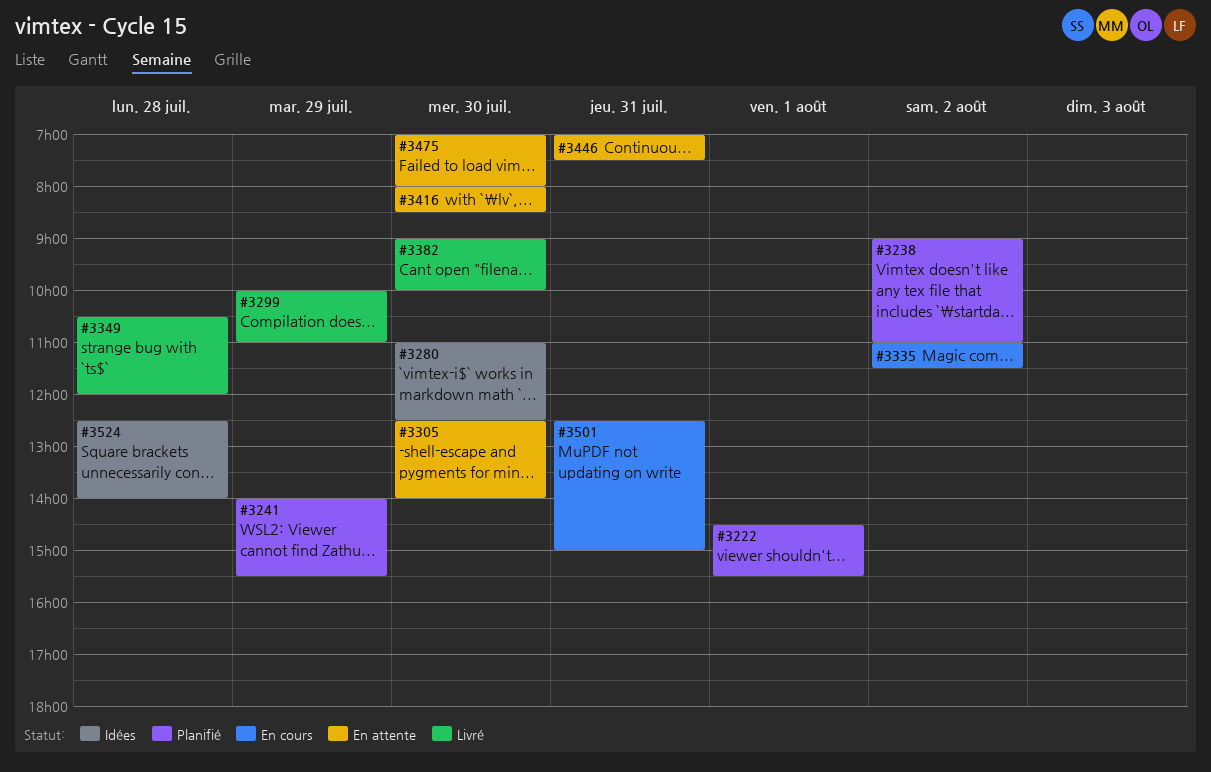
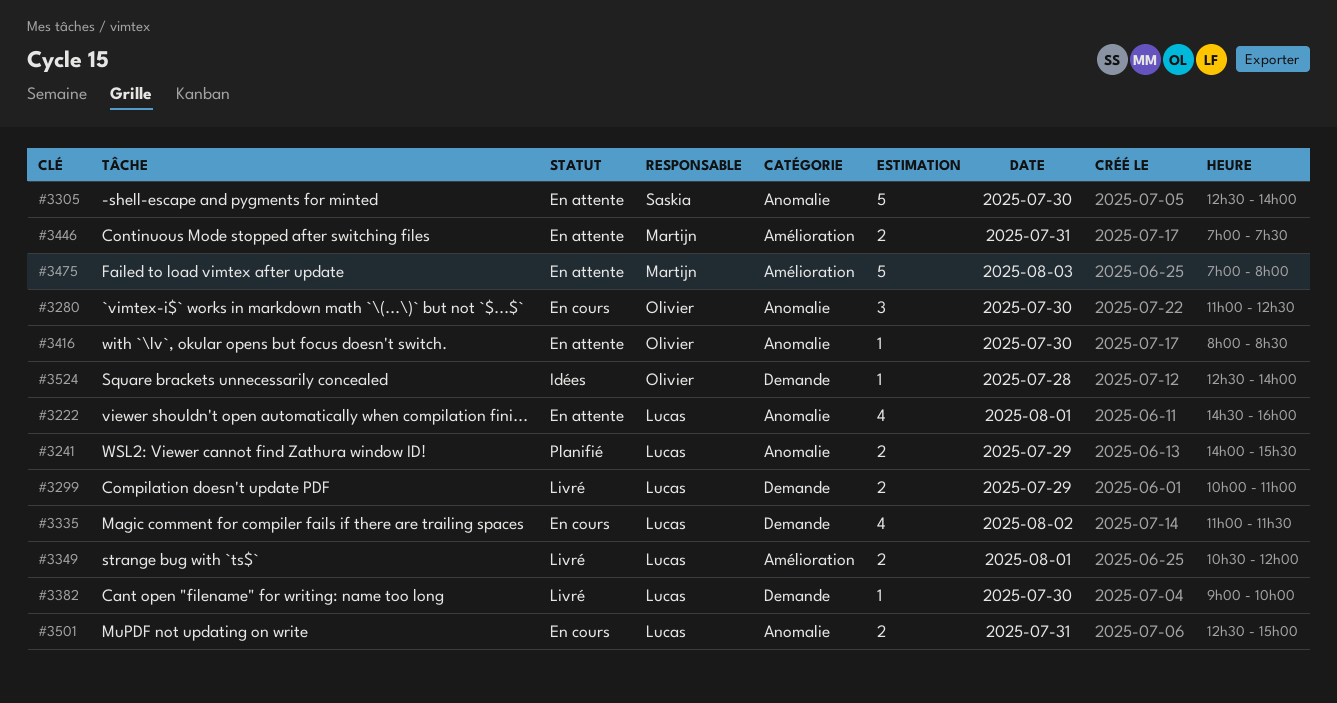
#3222, status: Planifié -> En attente
#3222, ends: 15:30 -> 16:00
#3238: present -> none
#3280, status: Idées -> En cours
#3349, day: Jul 28 -> Aug 1
#3475, day: Jul 30 -> Aug 3

